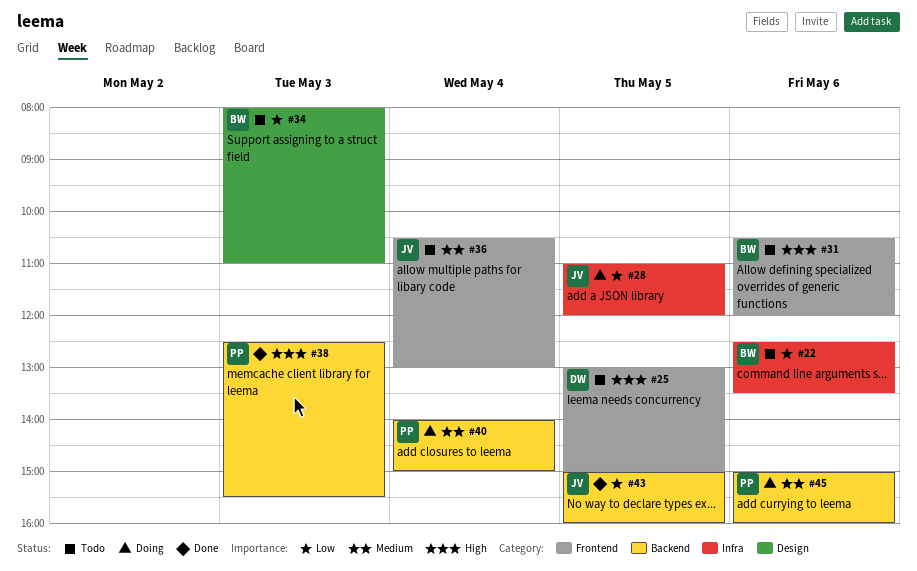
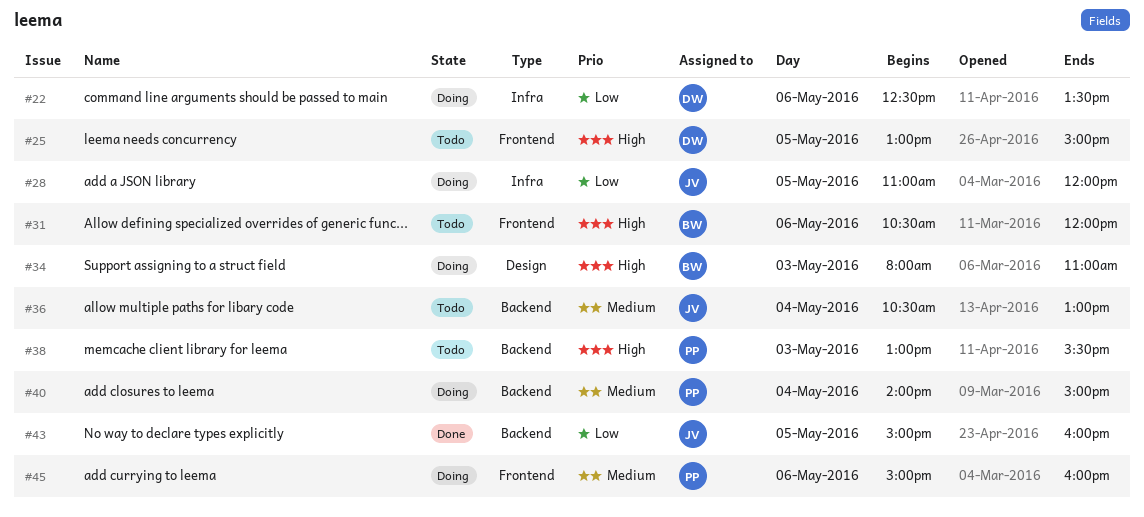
#22, status: Todo -> Doing
#22, owner: BW -> DW
#34, status: Todo -> Doing
#34, priority: Low -> High
#36, label: Frontend -> Backend
#38, status: Done -> Todo
#38, begins: 12:30 -> 13:00
#45, label: Backend -> Frontend

